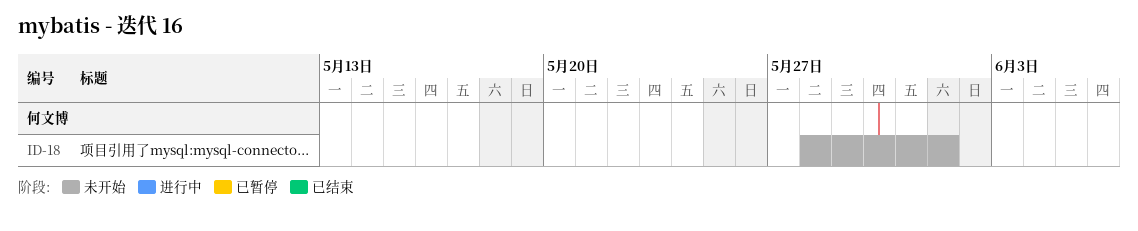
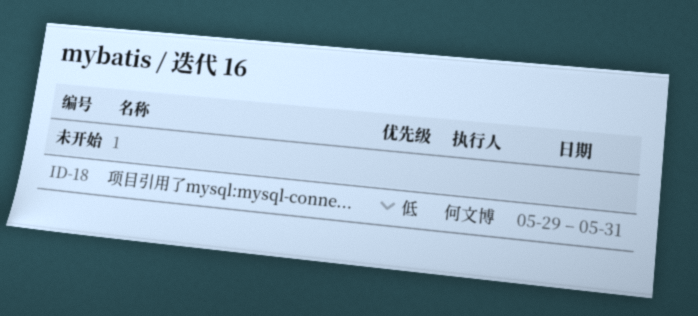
ID-18, start: May 28 -> May 29
ID-18, due: Jun 1 -> May 31

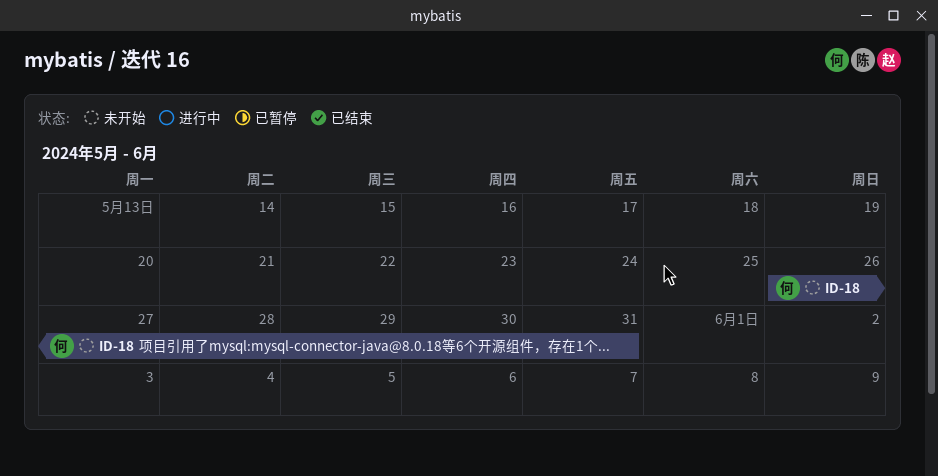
ID-18, start: May 29 -> May 26

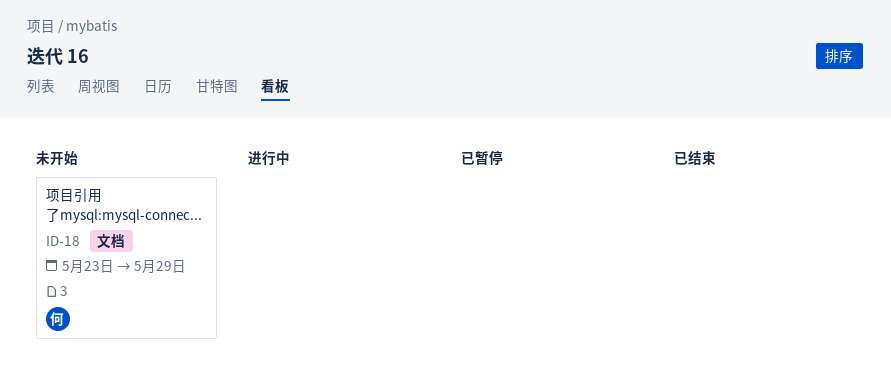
ID-18, start: May 26 -> May 23
ID-18, due: May 31 -> May 29

